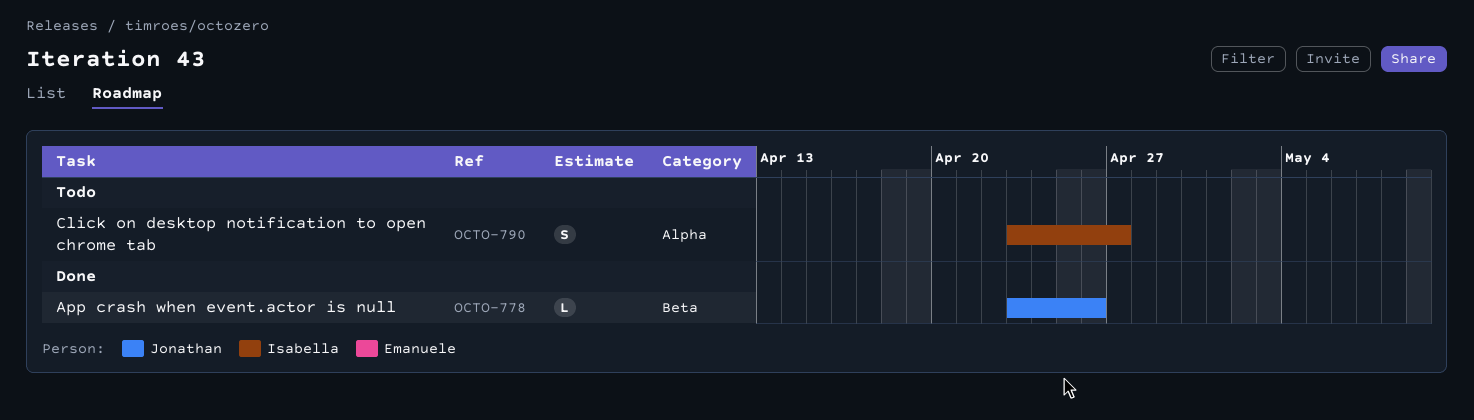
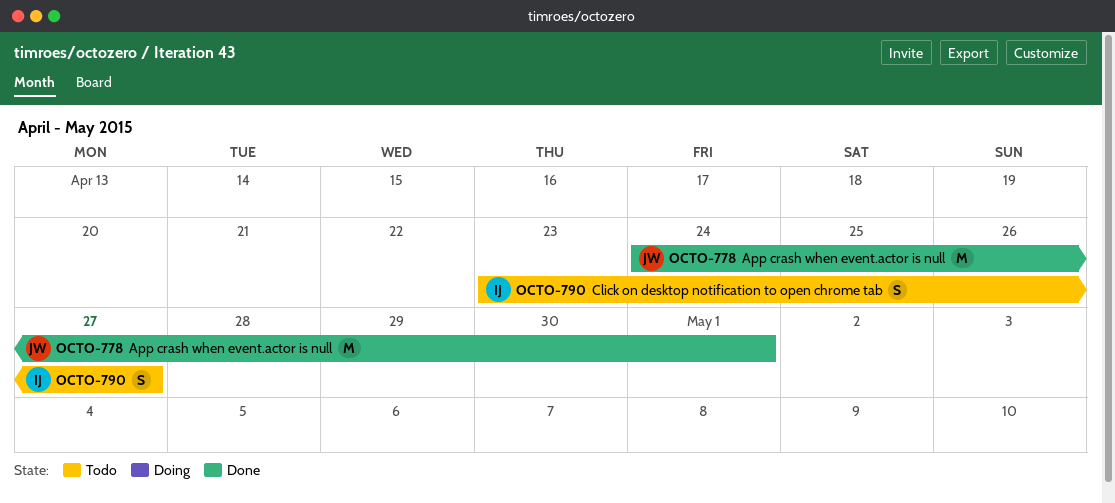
OCTO-778, estimate: L -> M
OCTO-778, start: Apr 23 -> Apr 24
OCTO-778, due: Apr 26 -> May 1

